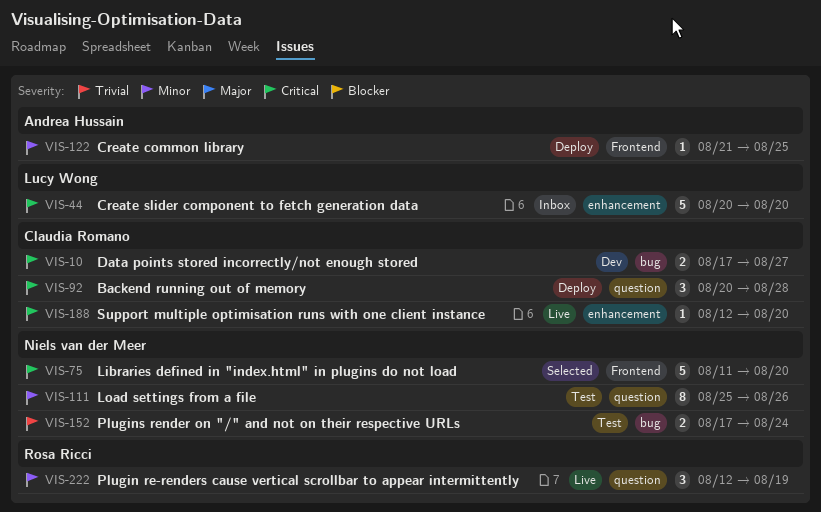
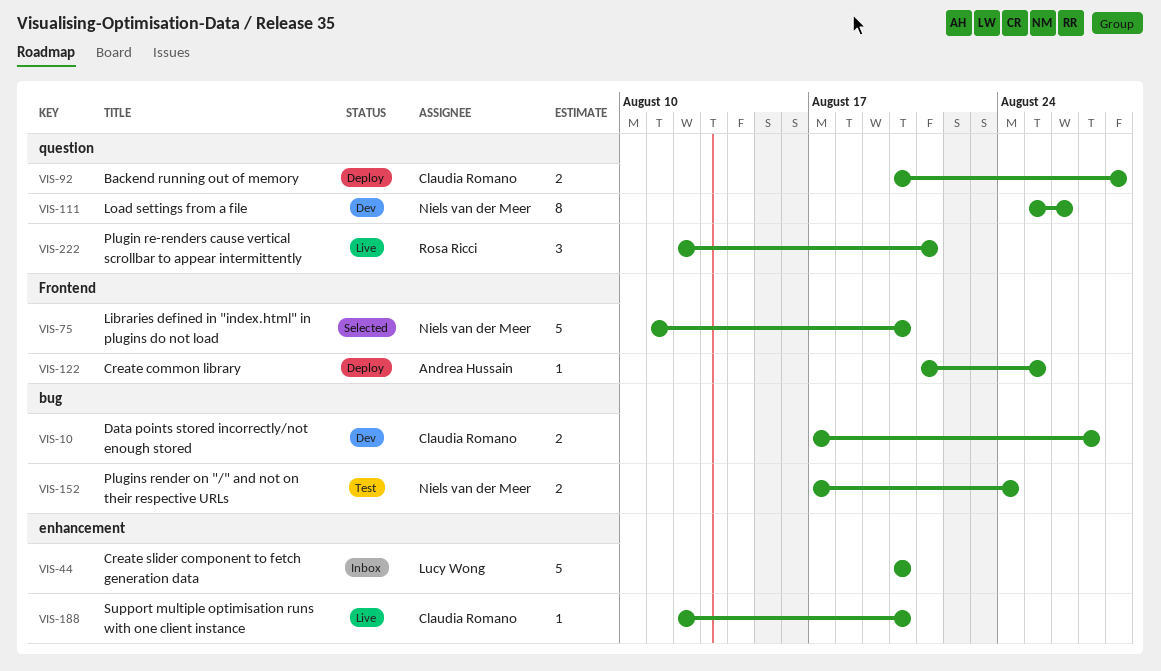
VIS-92, estimate: 3 -> 2
VIS-111, status: Test -> Dev
VIS-222, due: Aug 19 -> Aug 21

